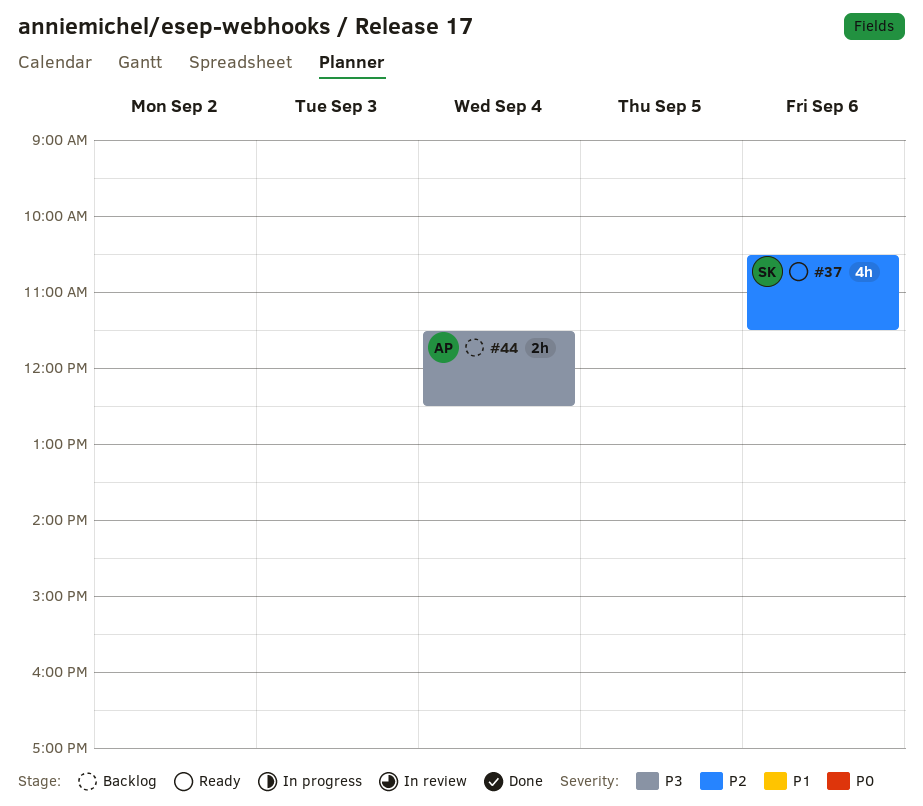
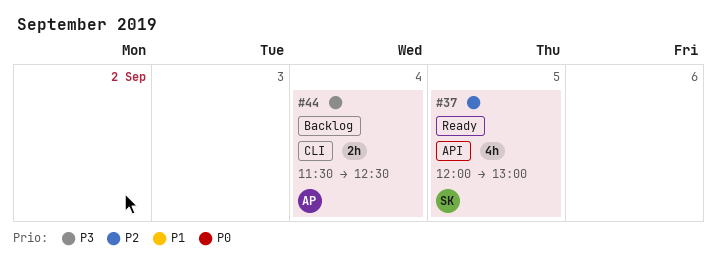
#37, day: Sep 6 -> Sep 5
#37, begins: 10:30 -> 12:00
#37, ends: 11:30 -> 13:00

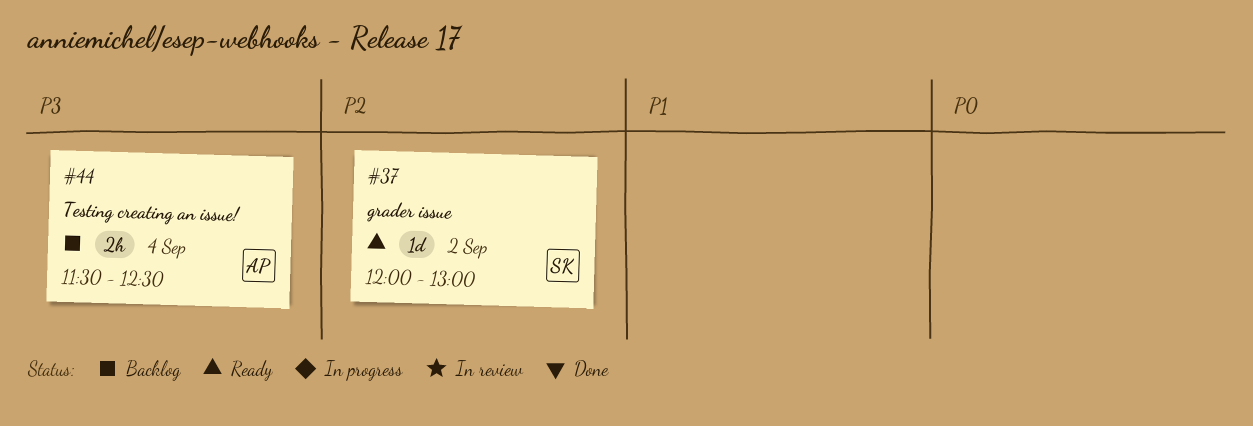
#37, estimate: 4h -> 1d
#37, day: Sep 5 -> Sep 2

